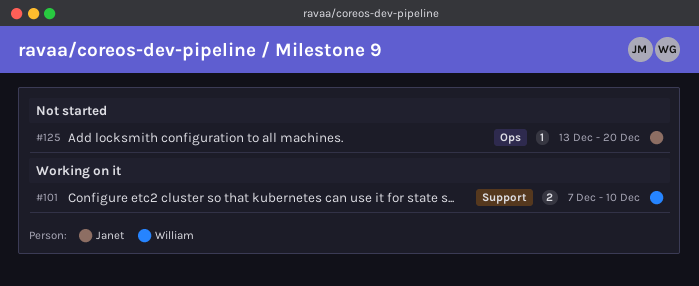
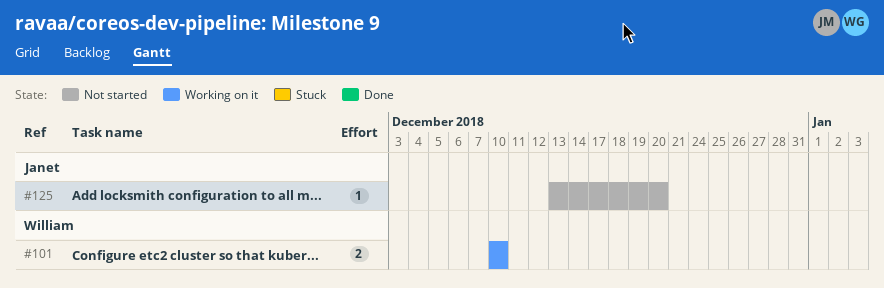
#101, start: Dec 7 -> Dec 10

